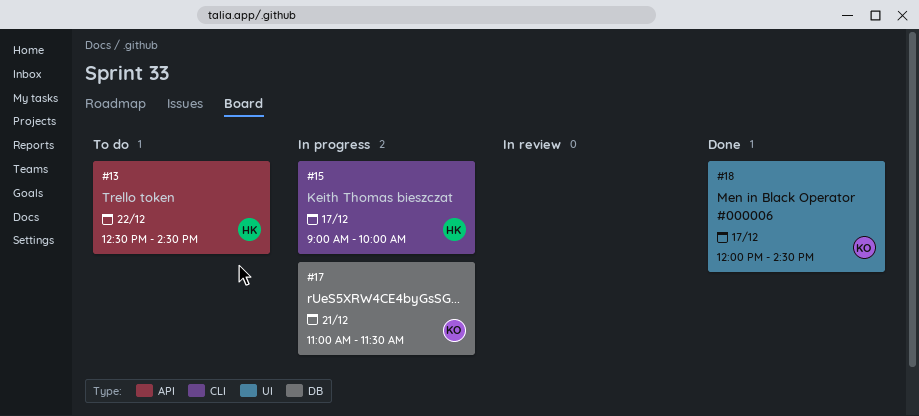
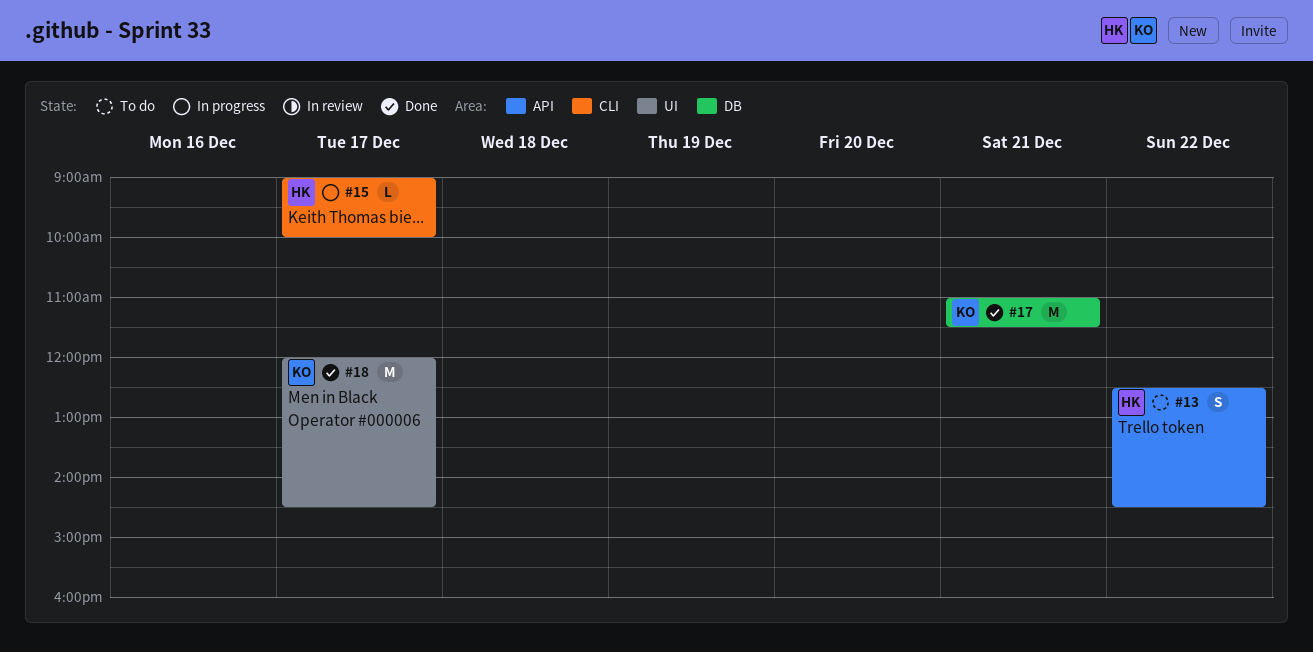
#17, status: In progress -> Done

